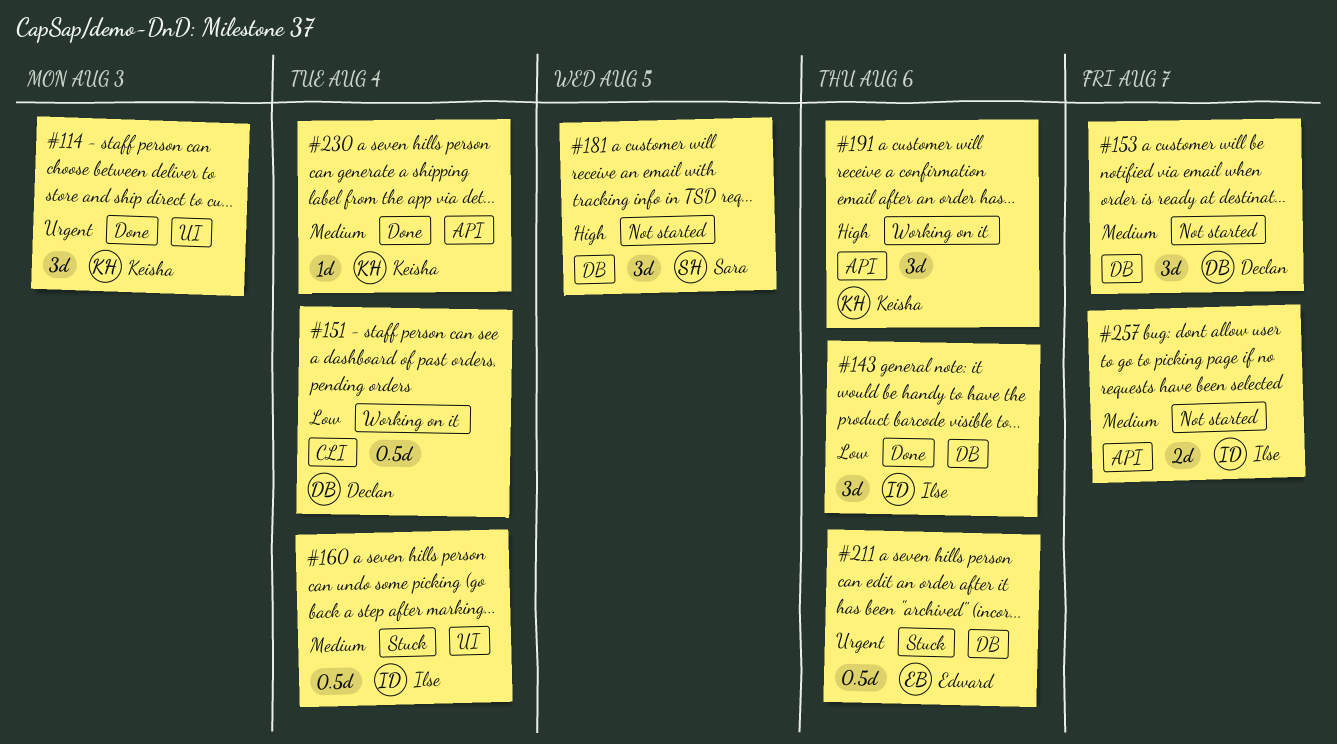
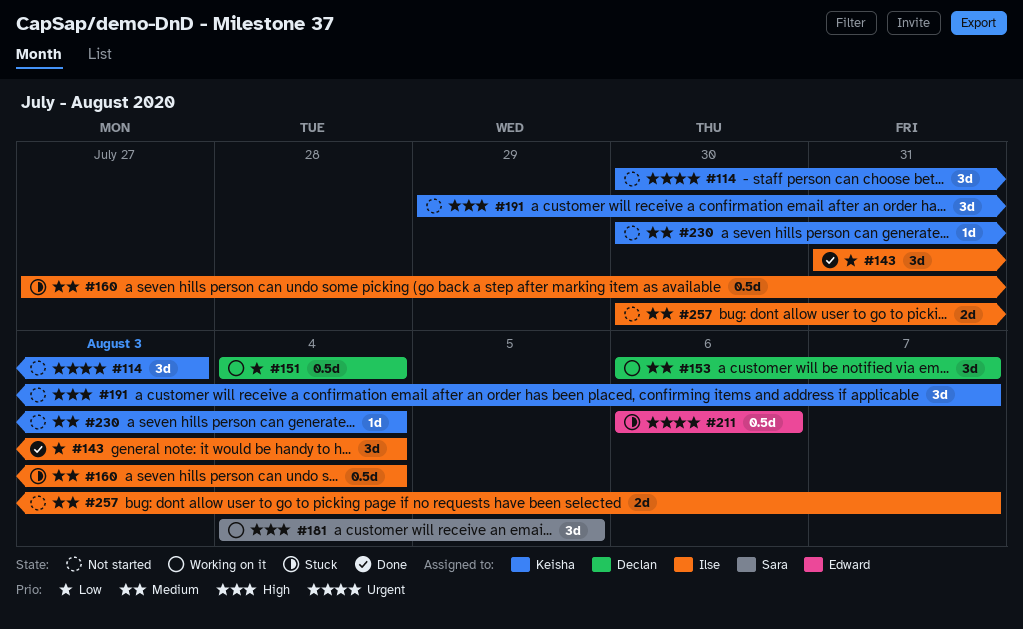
#114, status: Done -> Not started
#143, due: Aug 6 -> Aug 4
#153, status: Not started -> Working on it
#181, status: Not started -> Working on it
#191, status: Working on it -> Not started
#191, due: Aug 6 -> Aug 7
#230, status: Done -> Not started

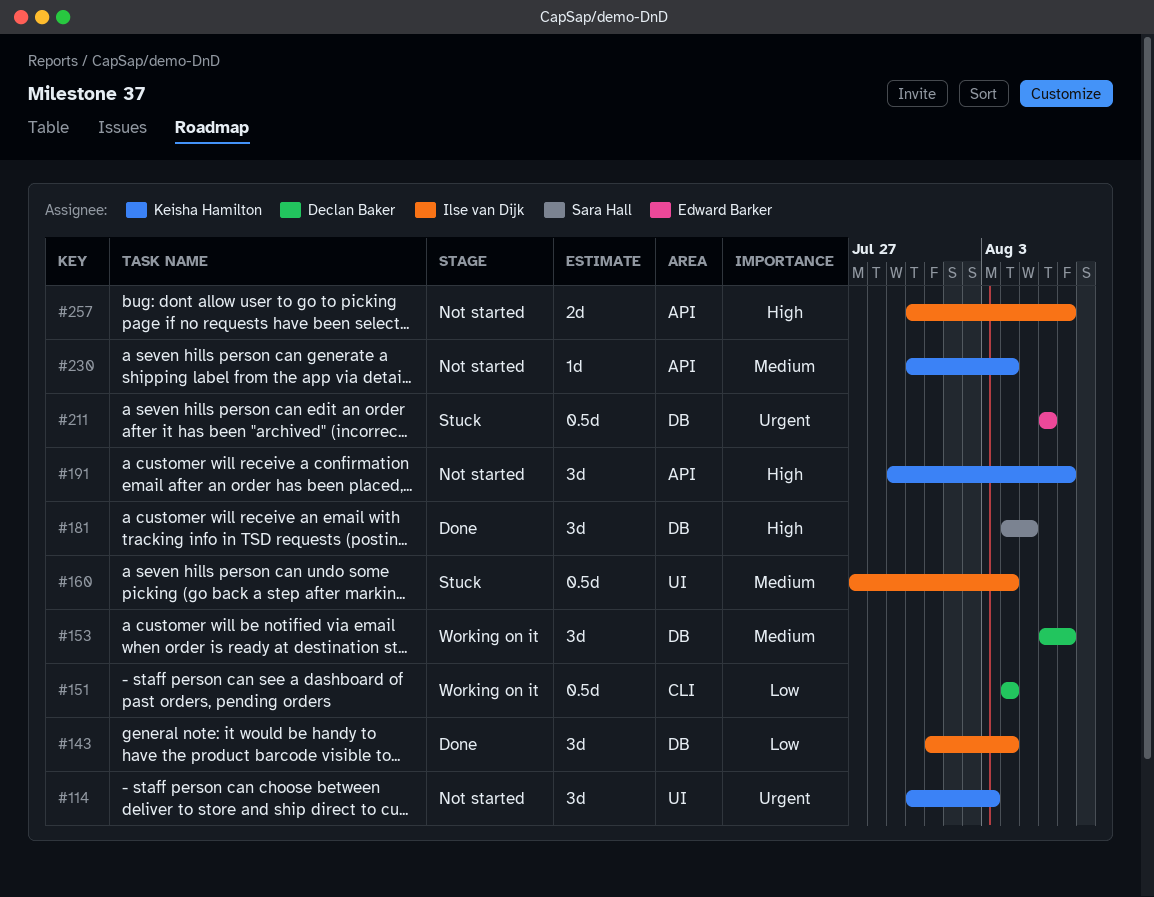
#181, status: Working on it -> Done
#257, priority: Medium -> High

